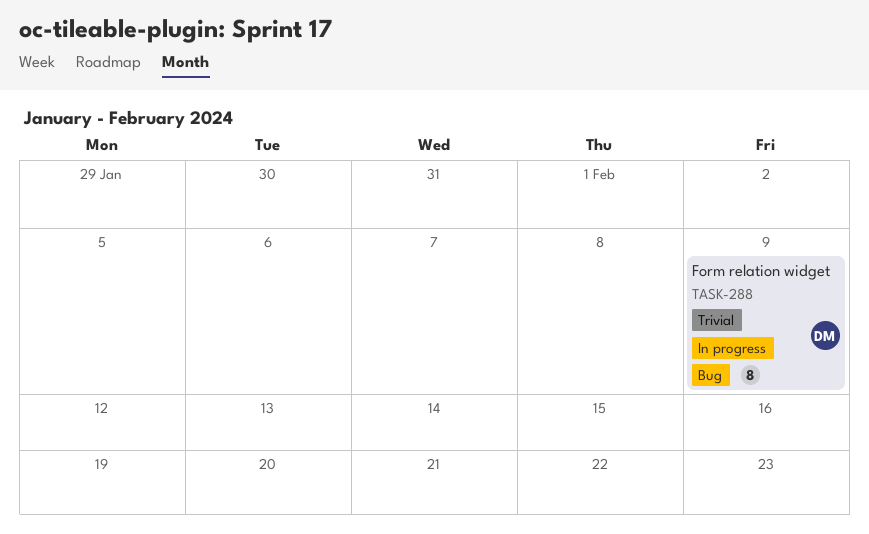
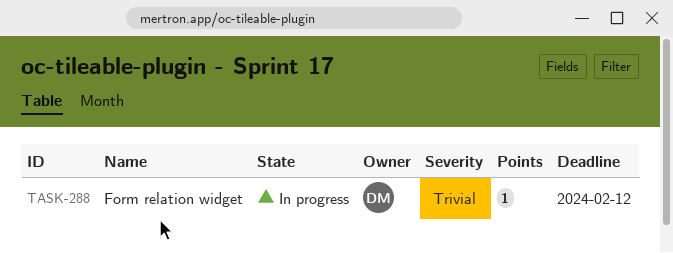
TASK-288, estimate: 8 -> 1
TASK-288, due: Feb 9 -> Feb 12

